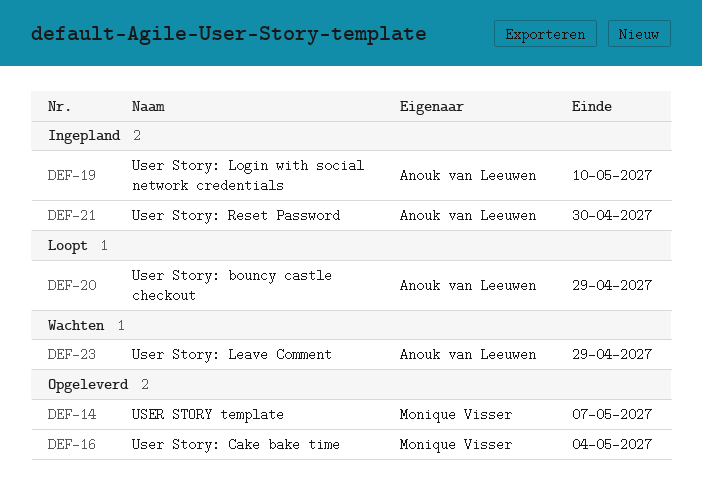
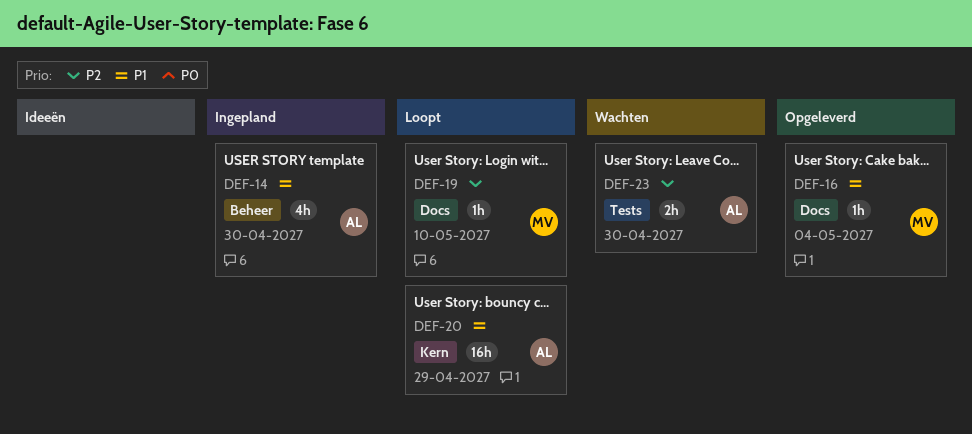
DEF-14, status: Opgeleverd -> Ingepland
DEF-14, owner: Monique Visser -> Anouk van Leeuwen
DEF-14, due: May 7 -> Apr 30
DEF-19, status: Ingepland -> Loopt
DEF-19, owner: Anouk van Leeuwen -> Monique Visser
DEF-21: present -> none
DEF-23, due: Apr 29 -> Apr 30

